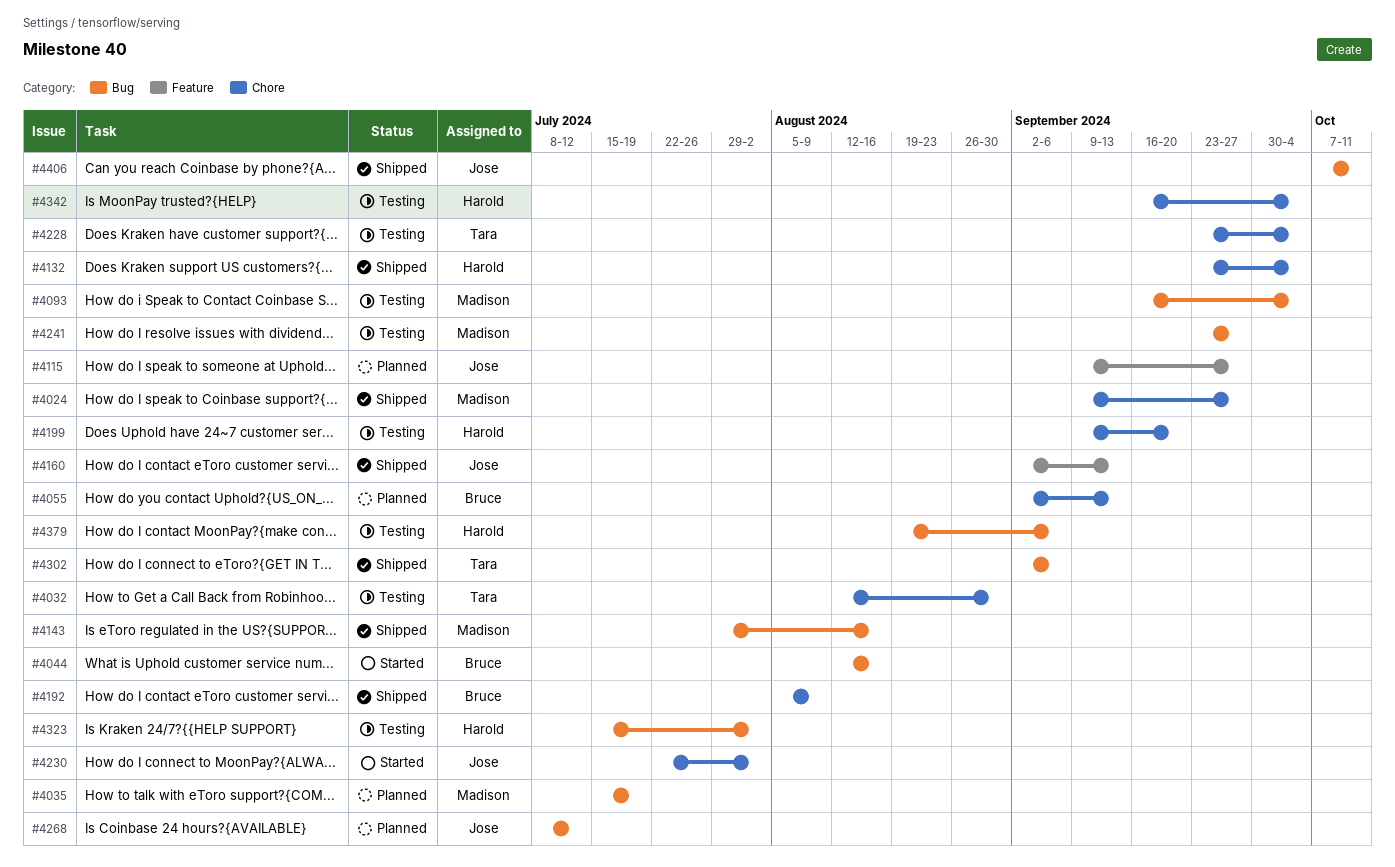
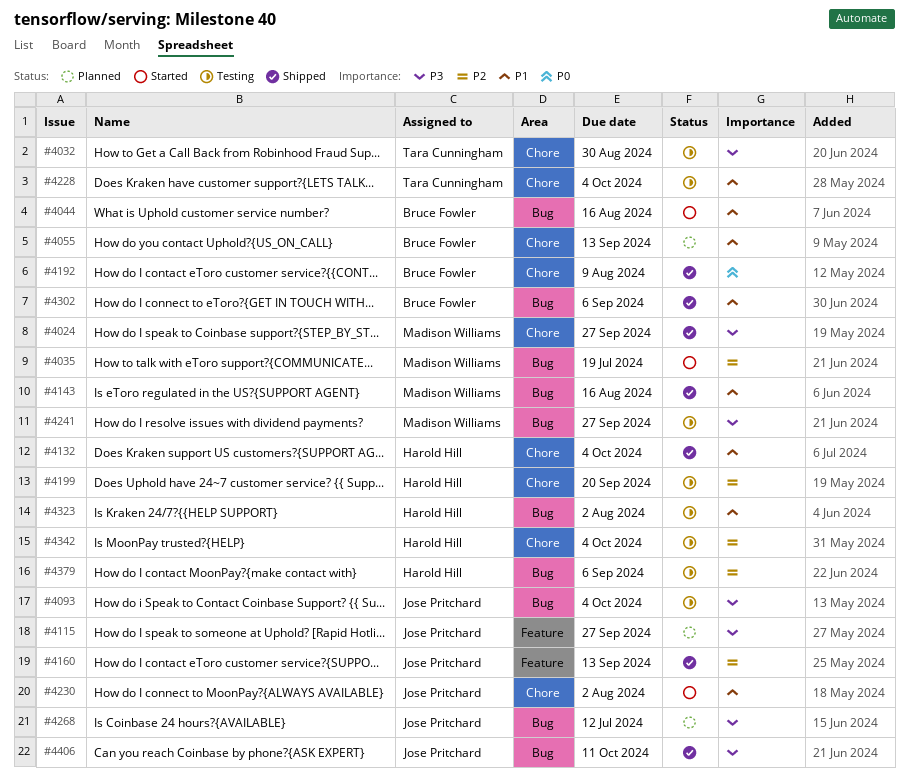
#4035, status: Planned -> Started
#4093, owner: Madison Williams -> Jose Pritchard
#4302, owner: Tara Cunningham -> Bruce Fowler

